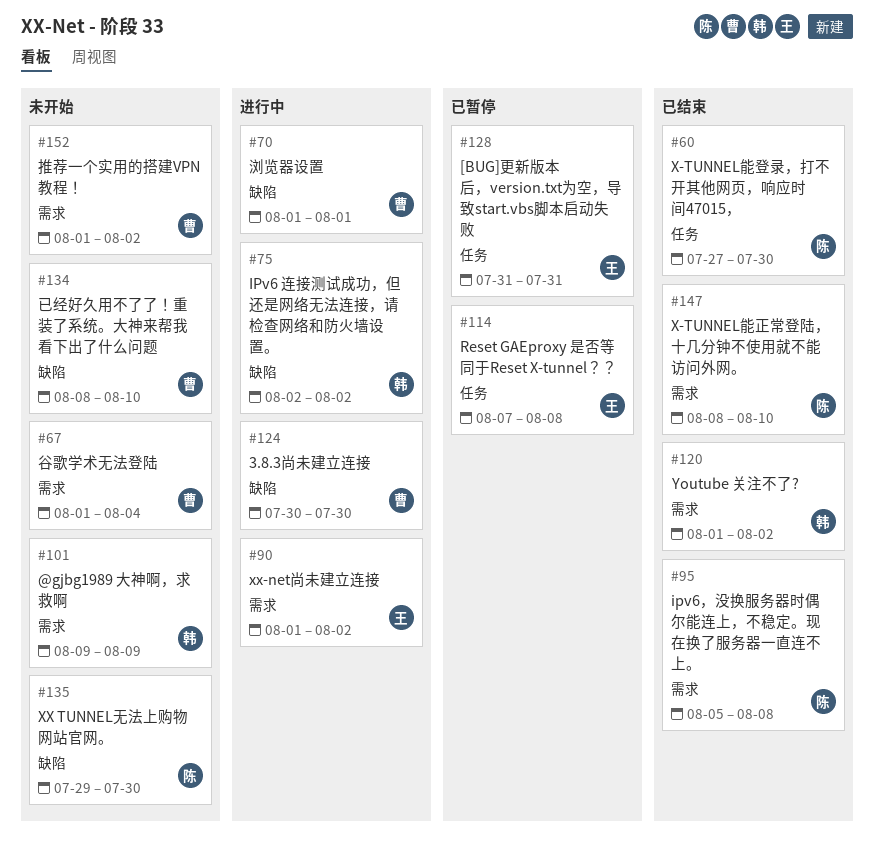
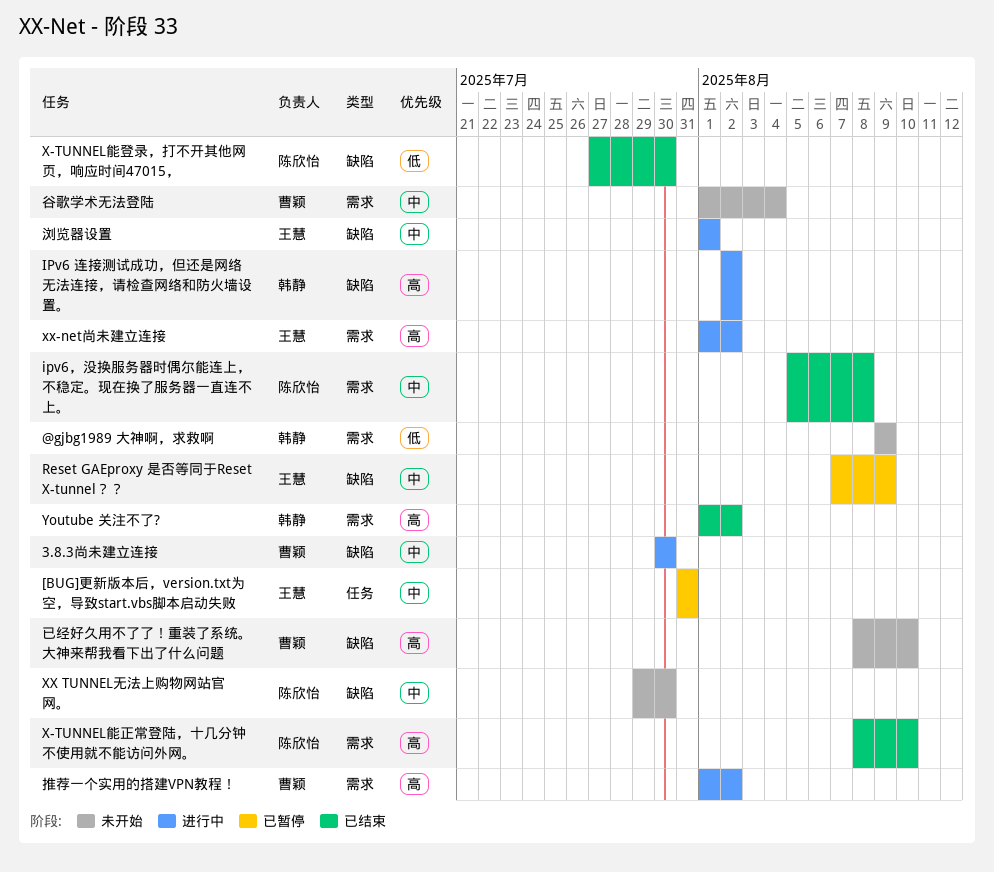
Reset GAEproxy 是否等同于Reset X-tunnel？？, label: 任务 -> 缺陷
Reset GAEproxy 是否等同于Reset X-tunnel？？, due: Aug 8 -> Aug 9
X-TUNNEL能登录，打不开其他网页，响应时间47015，, label: 任务 -> 缺陷
推荐一个实用的搭建VPN教程！, status: 未开始 -> 进行中
浏览器设置, owner: 曹颖 -> 王慧

